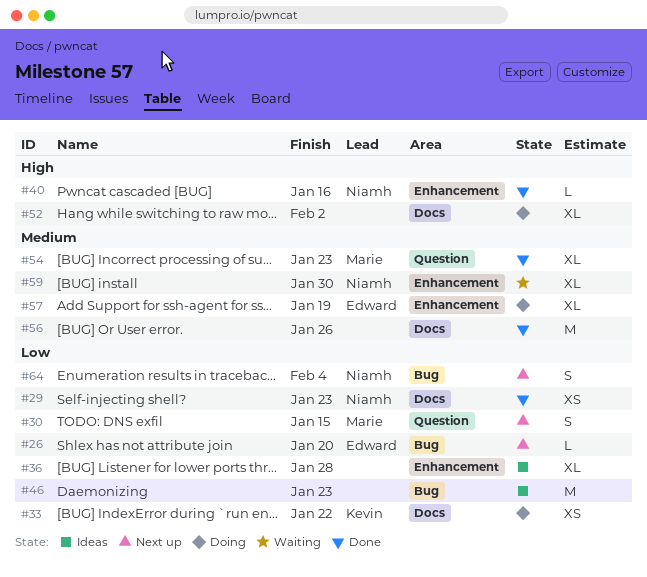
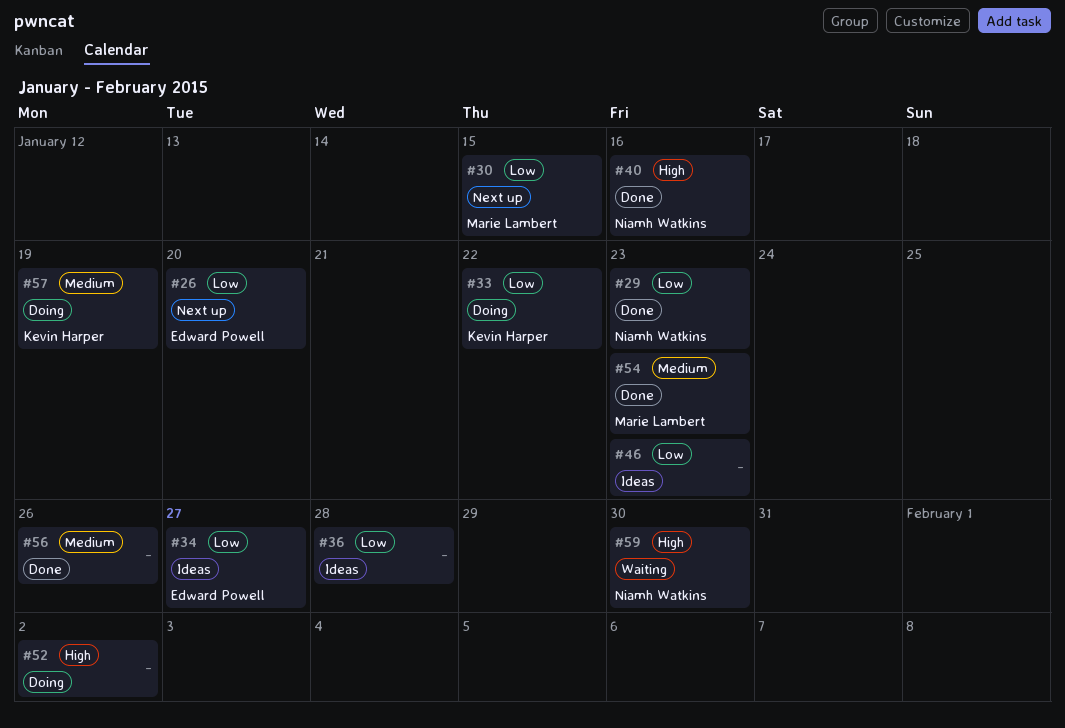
#34: none -> present
#57, owner: Edward Powell -> Kevin Harper
#59, priority: Medium -> High
#64: present -> none

